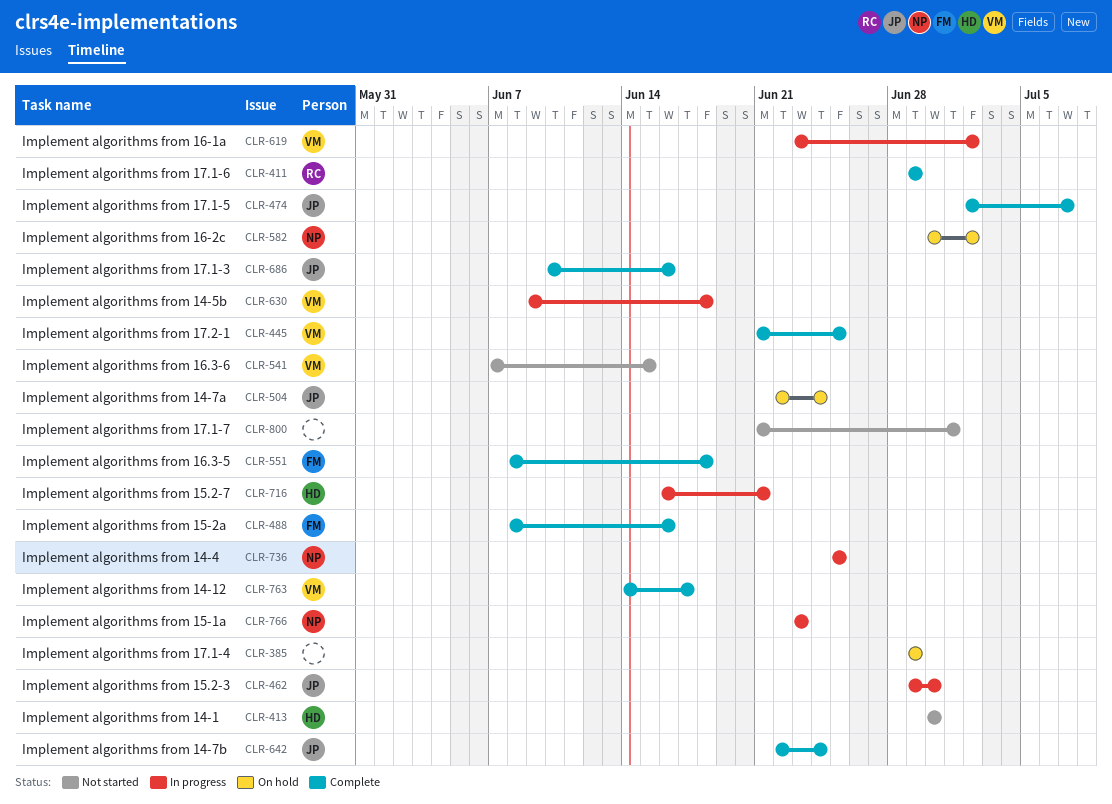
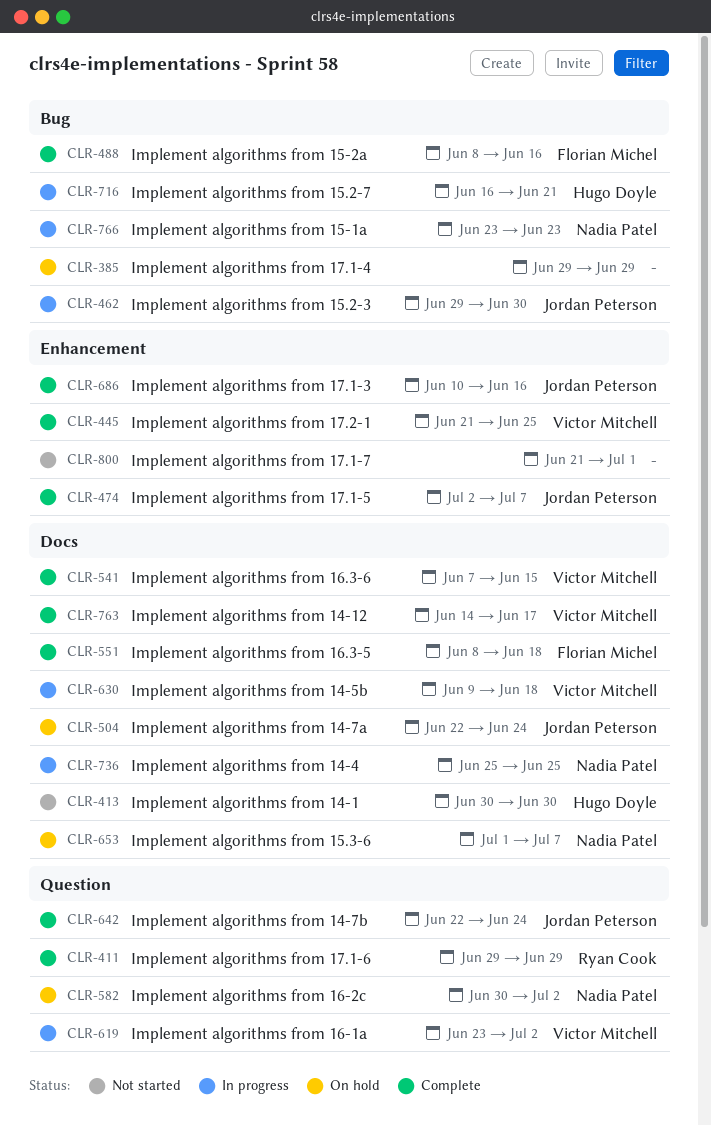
CLR-541, status: Not started -> Complete
CLR-653: none -> present

